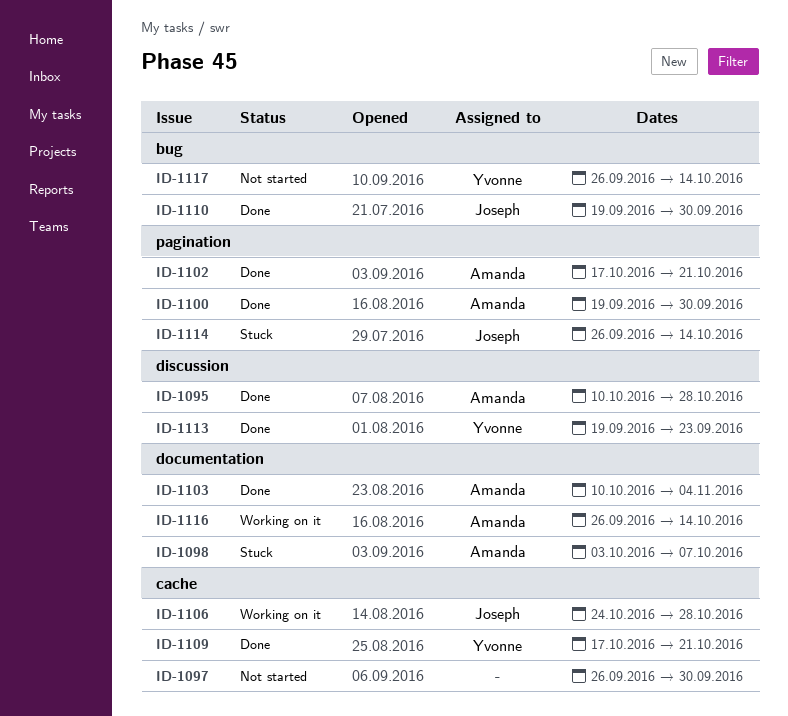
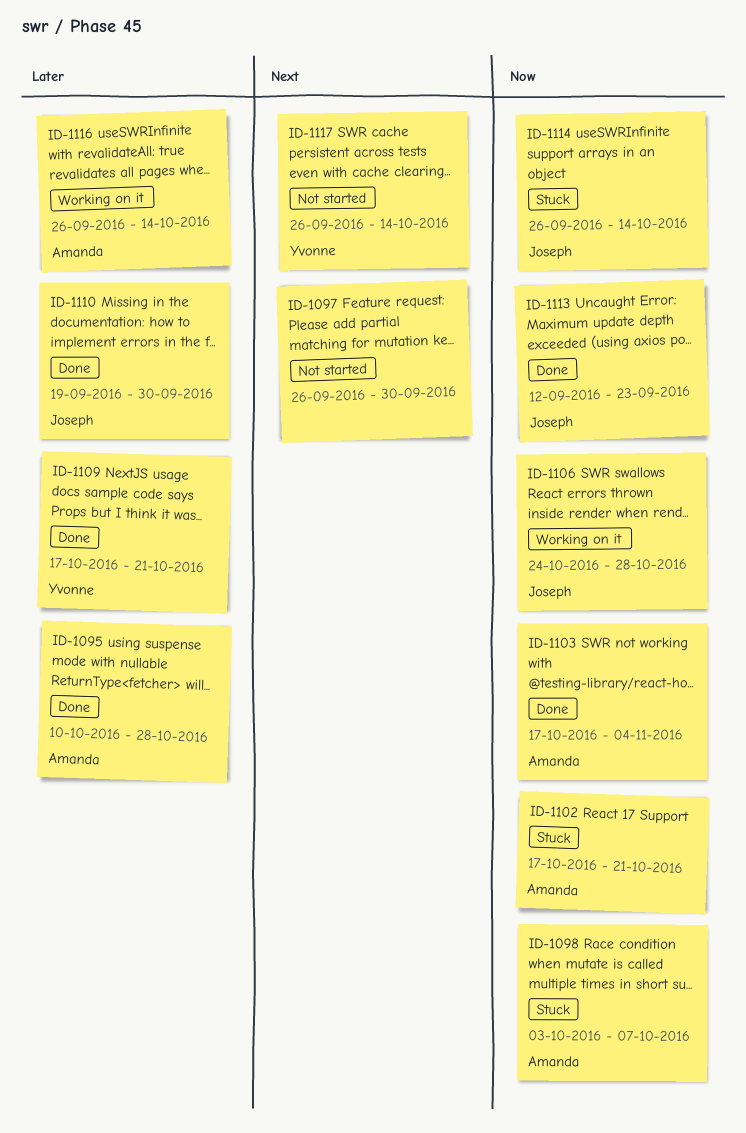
ID-1100: present -> none
ID-1102, status: Done -> Stuck
ID-1103, start: Oct 10 -> Oct 17
ID-1113, owner: Yvonne -> Joseph
ID-1113, start: Sep 19 -> Sep 12

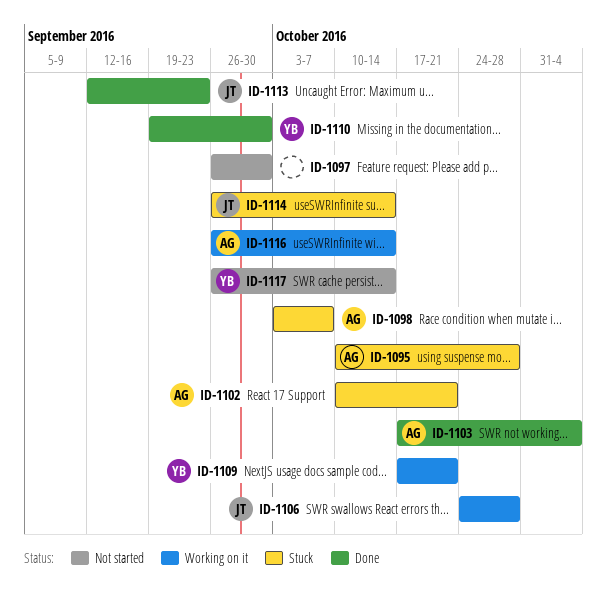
ID-1095, status: Done -> Stuck
ID-1102, start: Oct 17 -> Oct 10
ID-1109, status: Done -> Working on it
ID-1110, owner: Joseph -> Yvonne

